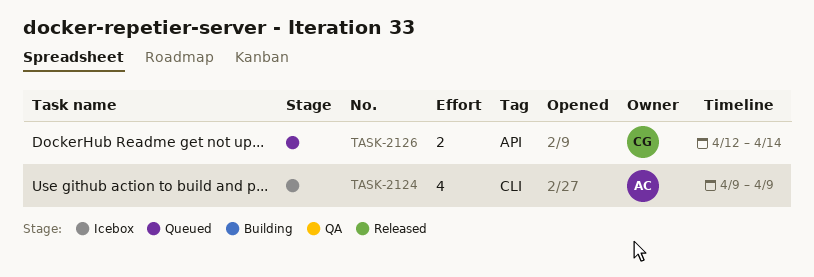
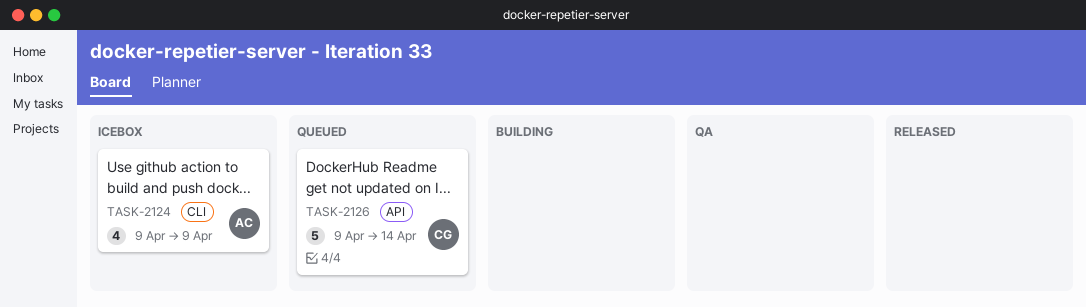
TASK-2126, estimate: 2 -> 5
TASK-2126, start: Apr 12 -> Apr 9

